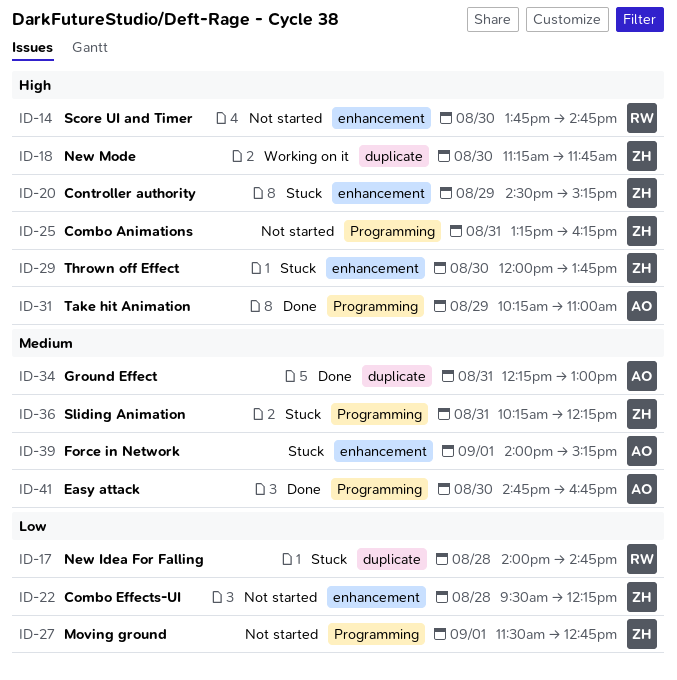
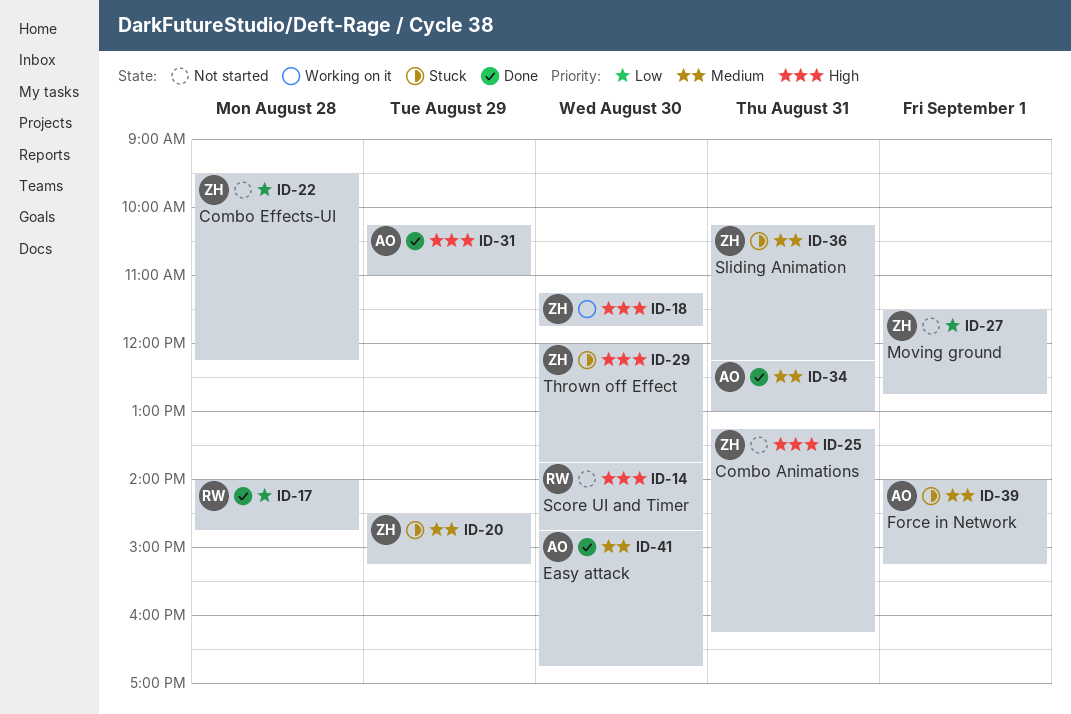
ID-17, status: Stuck -> Done
ID-20, priority: High -> Medium

